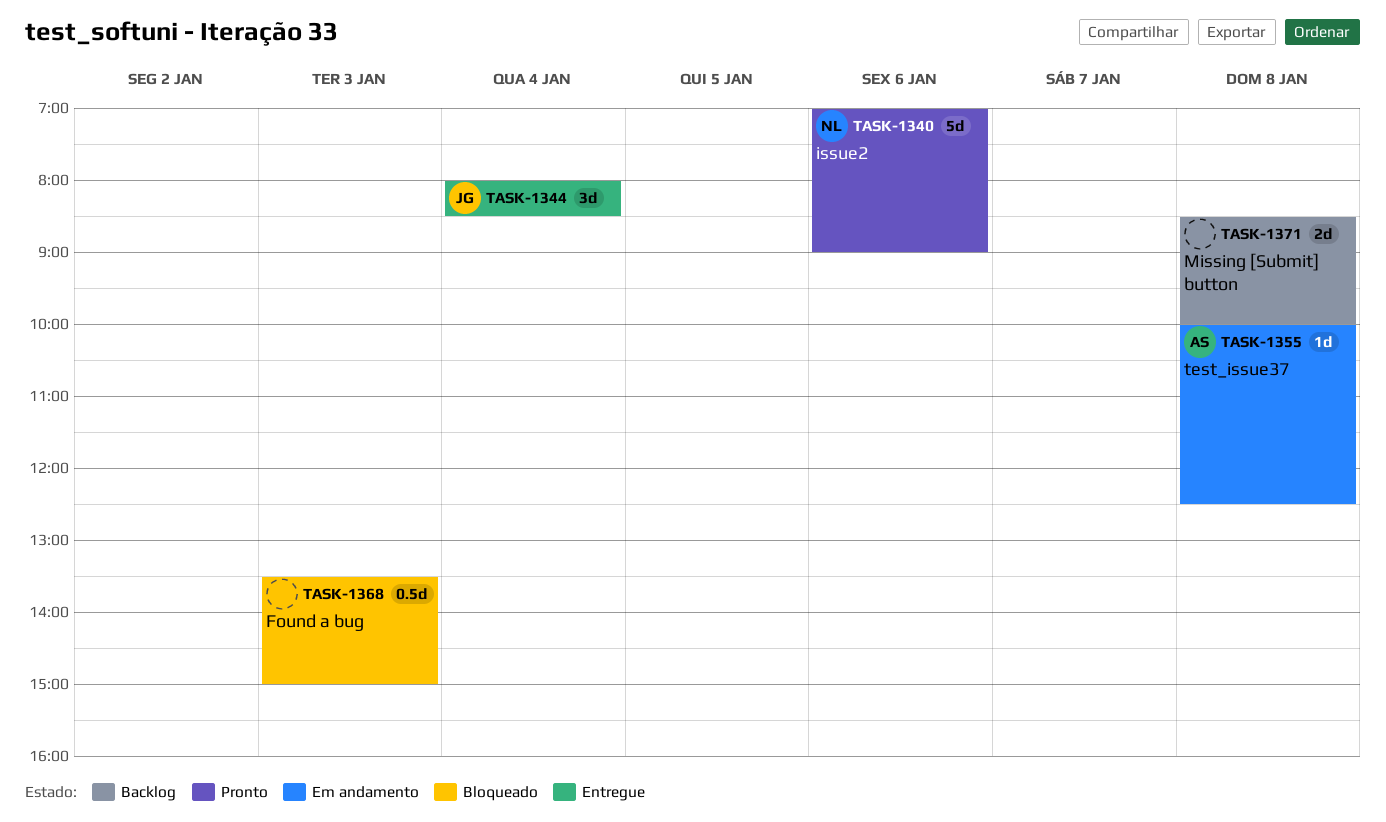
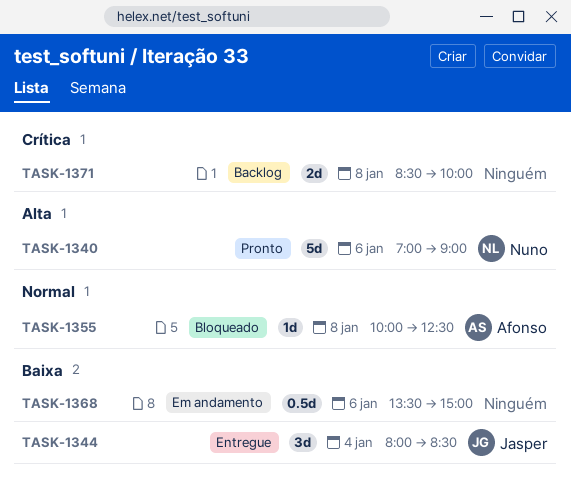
TASK-1355, status: Em andamento -> Bloqueado
TASK-1368, status: Bloqueado -> Em andamento
TASK-1368, day: Jan 3 -> Jan 6

